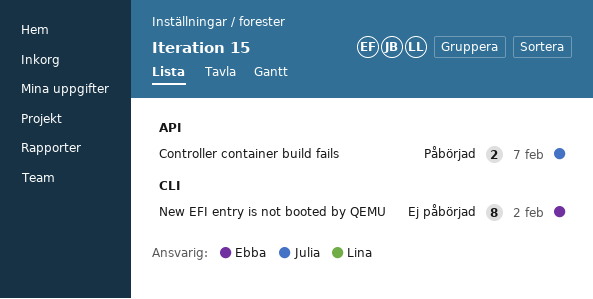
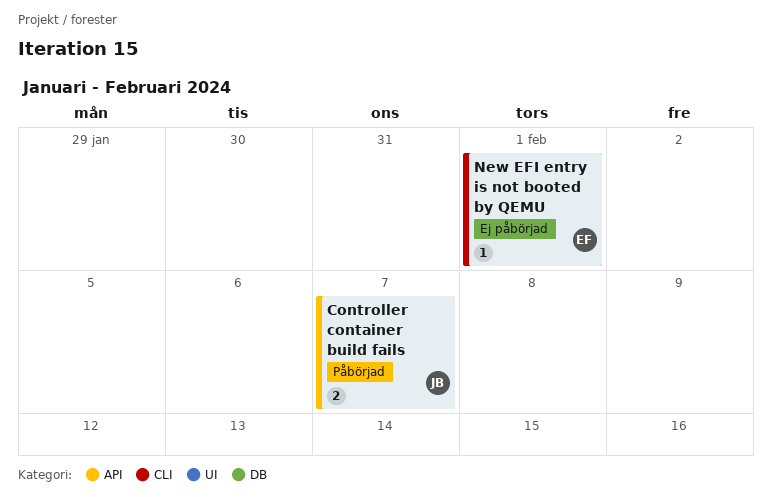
New EFI entry is not booted by QEMU, estimate: 8 -> 1
New EFI entry is not booted by QEMU, due: Feb 2 -> Feb 1

